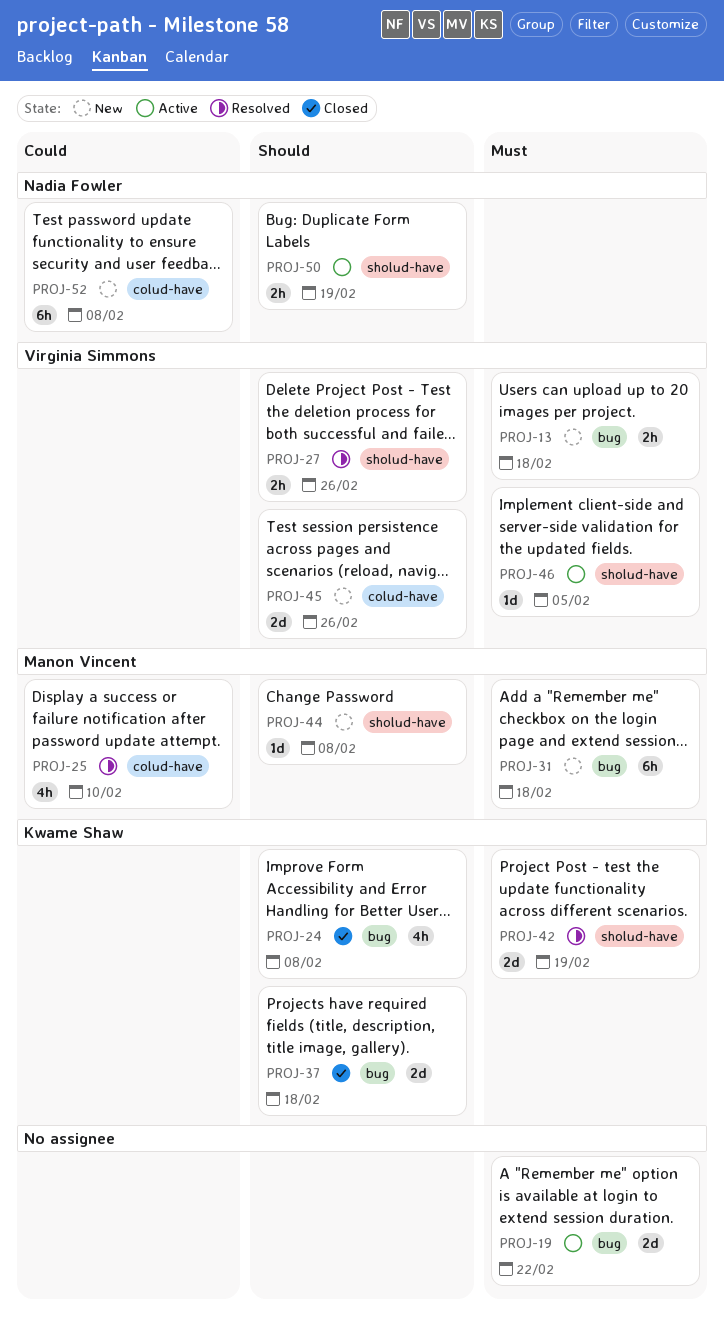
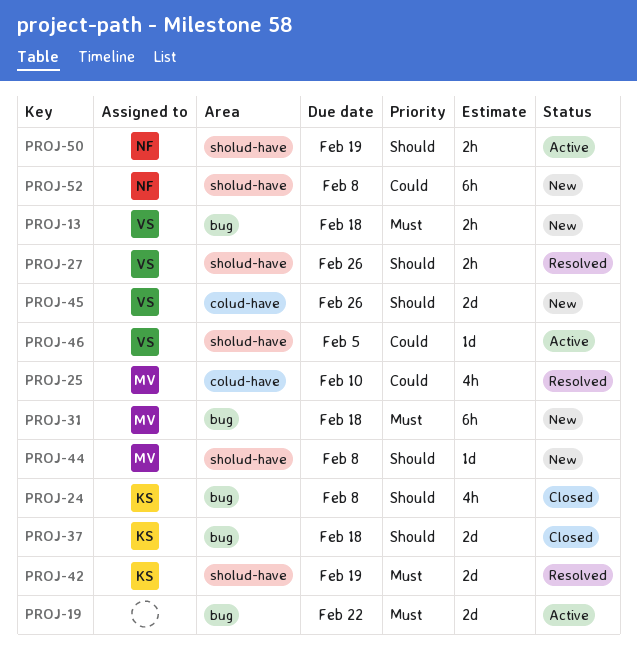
PROJ-46, priority: Must -> Could
PROJ-52, label: colud-have -> sholud-have

